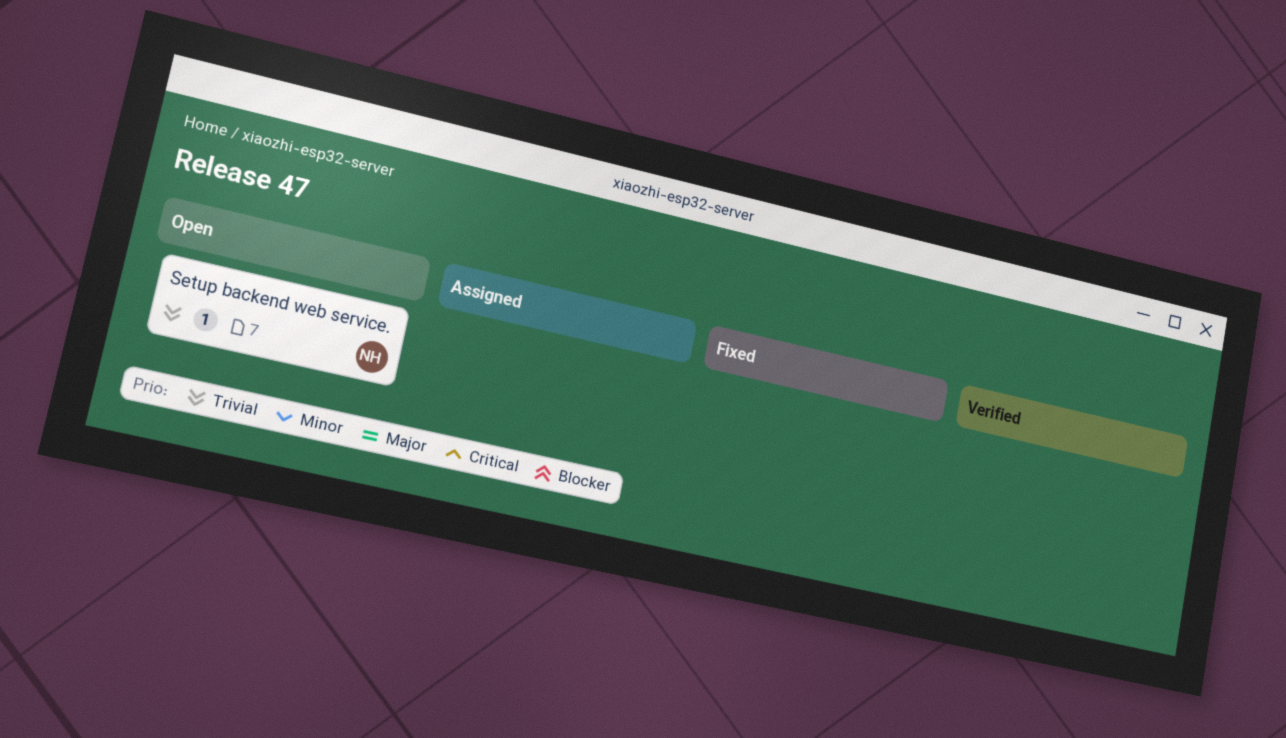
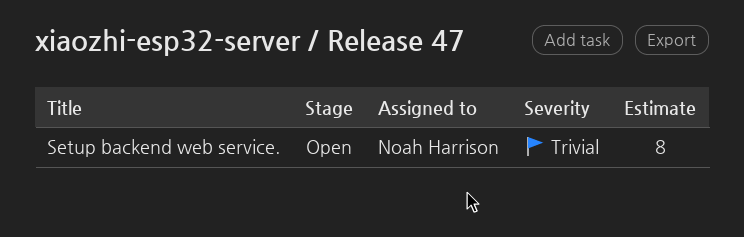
Setup backend web service., estimate: 1 -> 8

